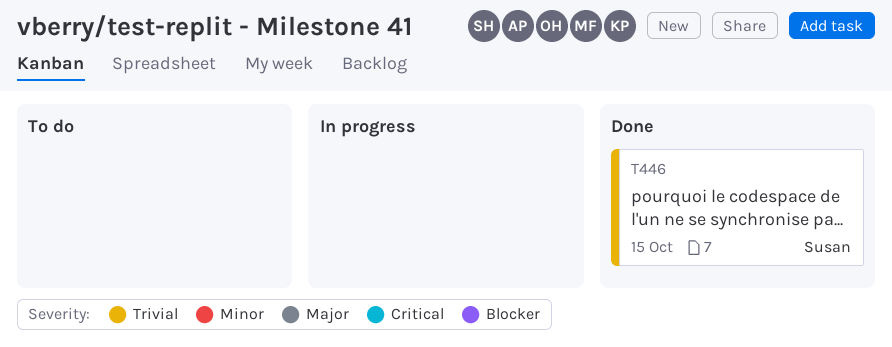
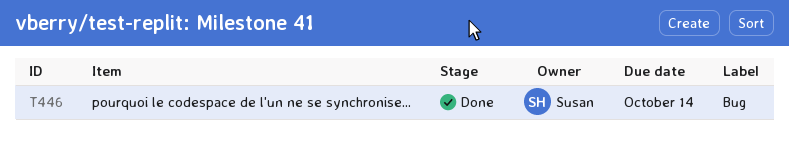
T446, due: Oct 15 -> Oct 14

